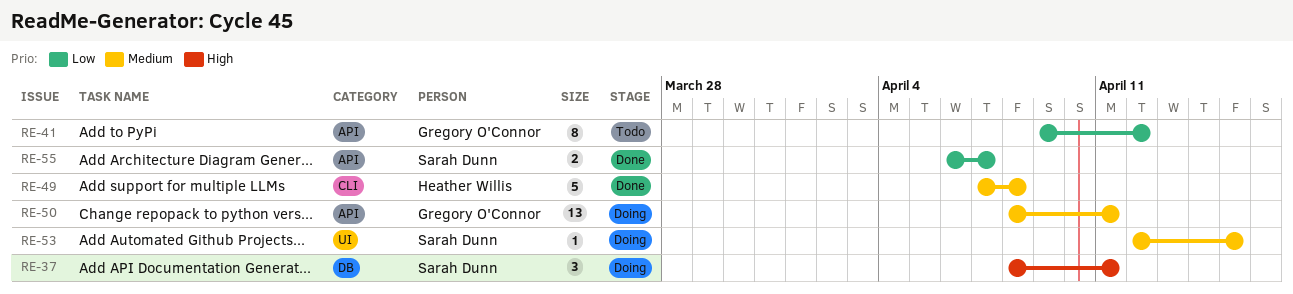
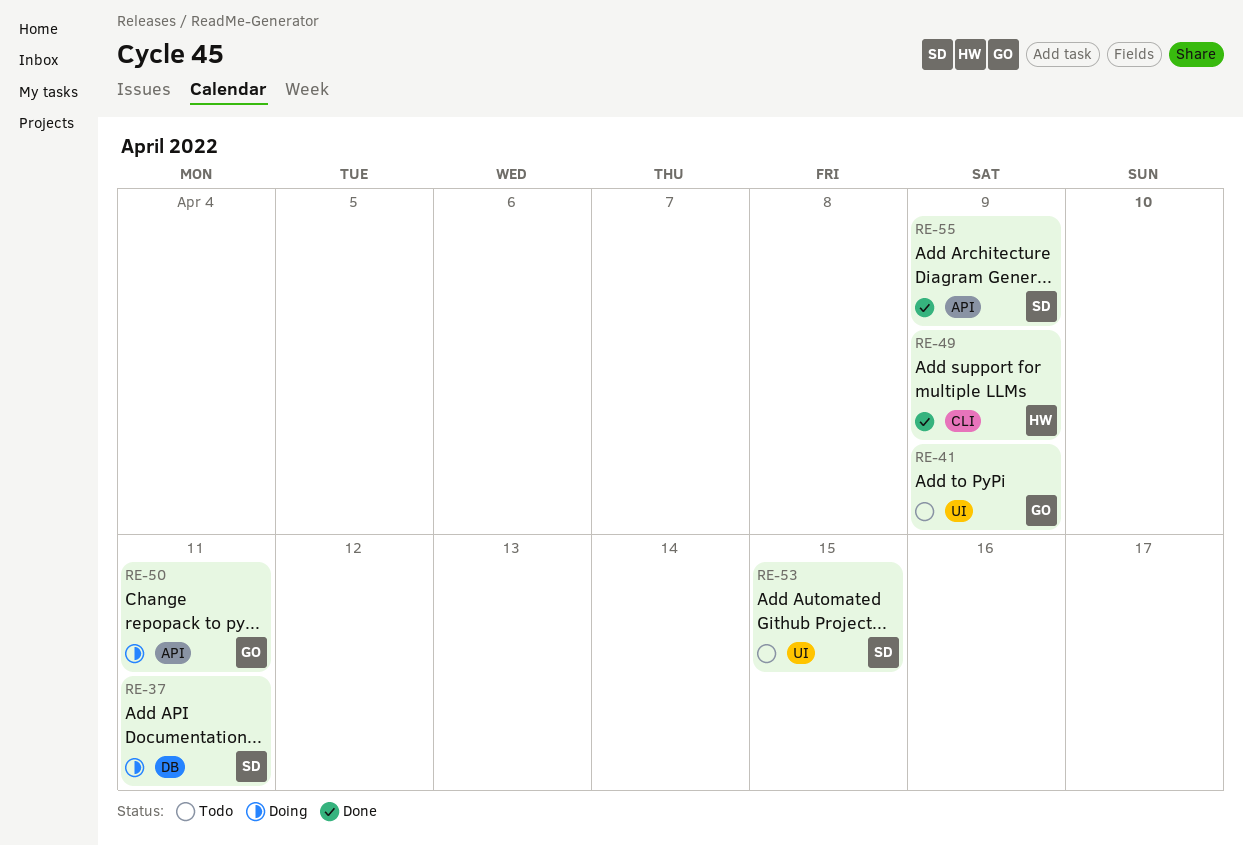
RE-41, label: API -> UI
RE-41, due: Apr 12 -> Apr 9
RE-49, due: Apr 8 -> Apr 9
RE-53, status: Doing -> Todo
RE-55, due: Apr 7 -> Apr 9

